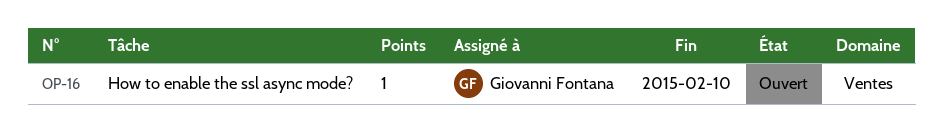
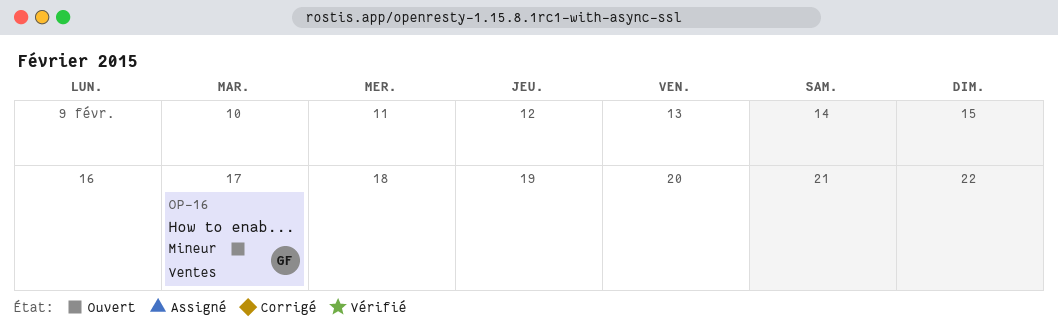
OP-16, due: Feb 10 -> Feb 17

